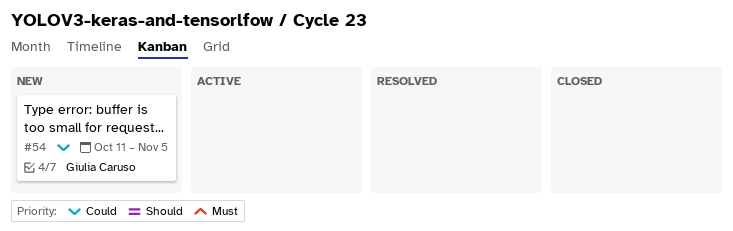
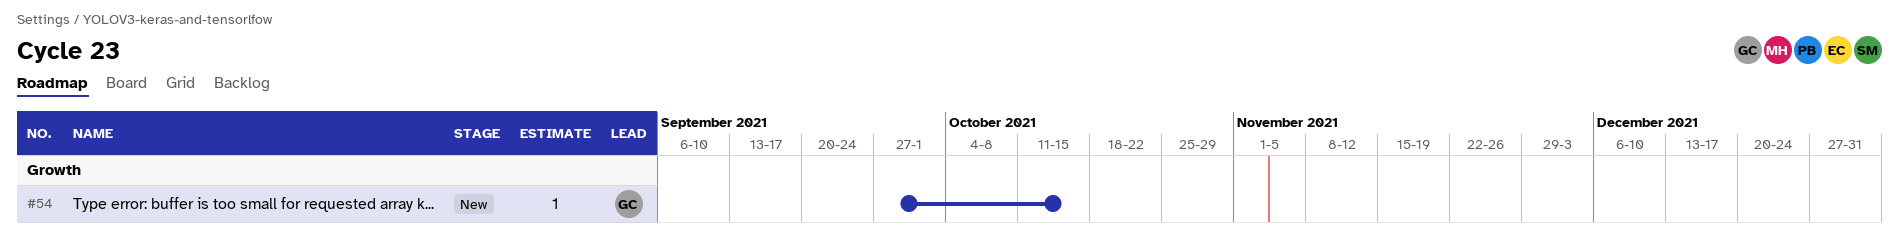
#54, start: Oct 11 -> Sep 27
#54, due: Nov 5 -> Oct 15

